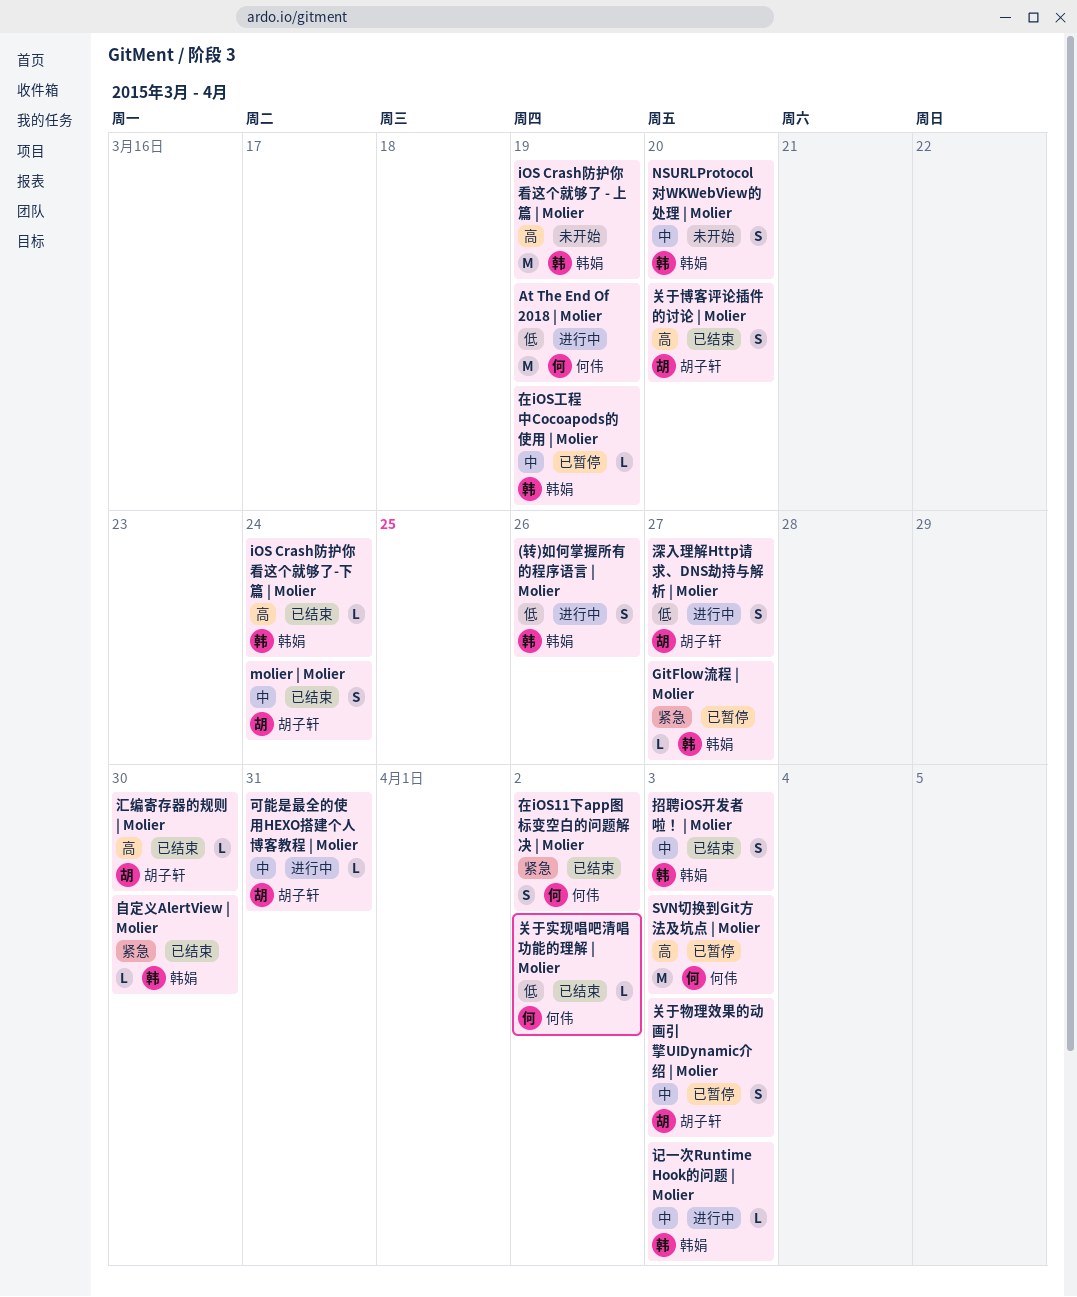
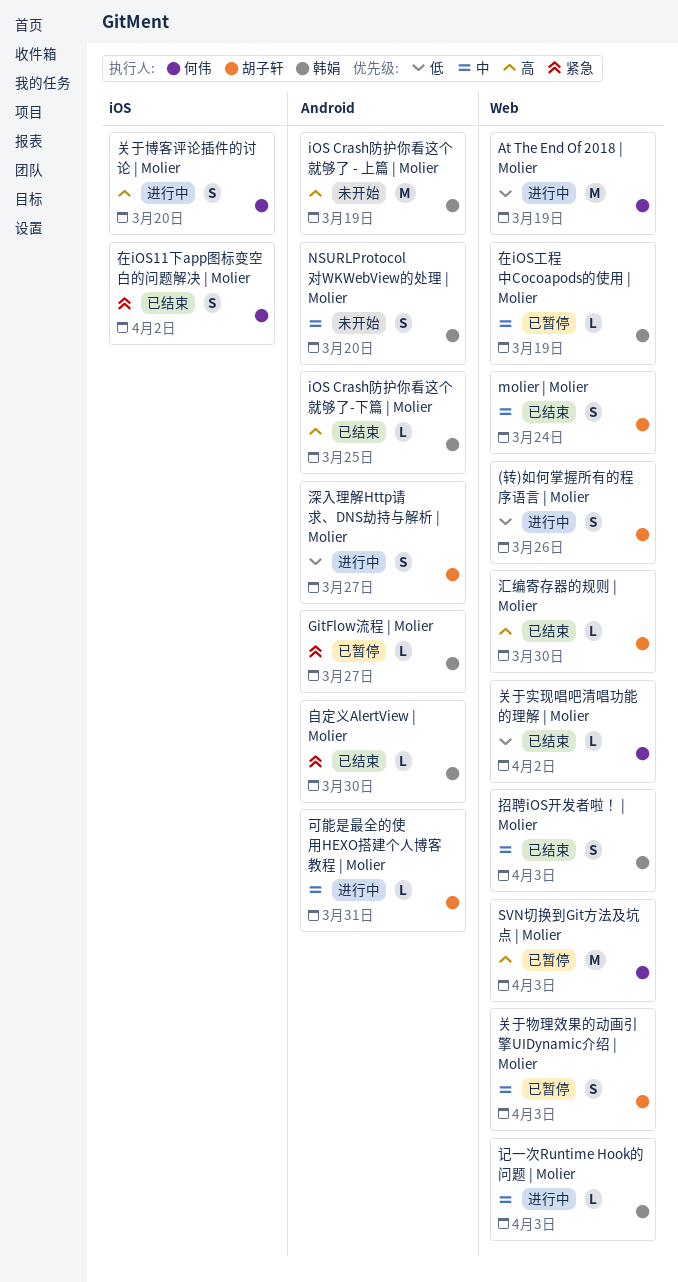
(转)如何掌握所有的程序语言 | Molier, owner: 韩娟 -> 胡子轩
iOS Crash防护你看这个就够了-下篇 | Molier, due: Mar 24 -> Mar 25
关于博客评论插件的讨论 | Molier, status: 已结束 -> 进行中
关于博客评论插件的讨论 | Molier, owner: 胡子轩 -> 何伟

